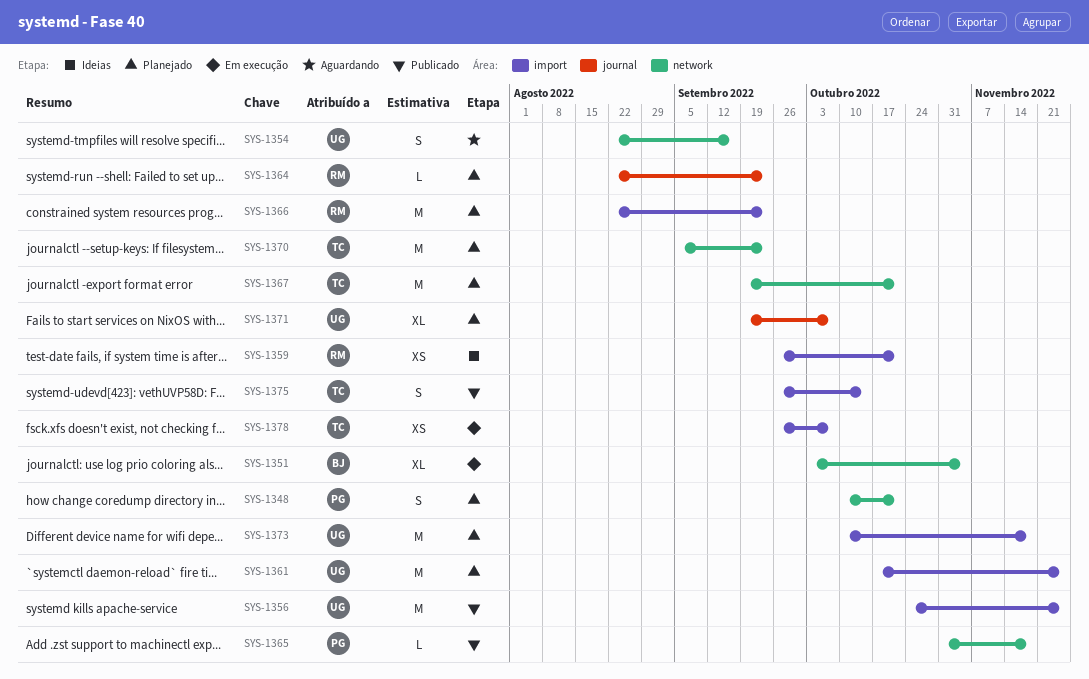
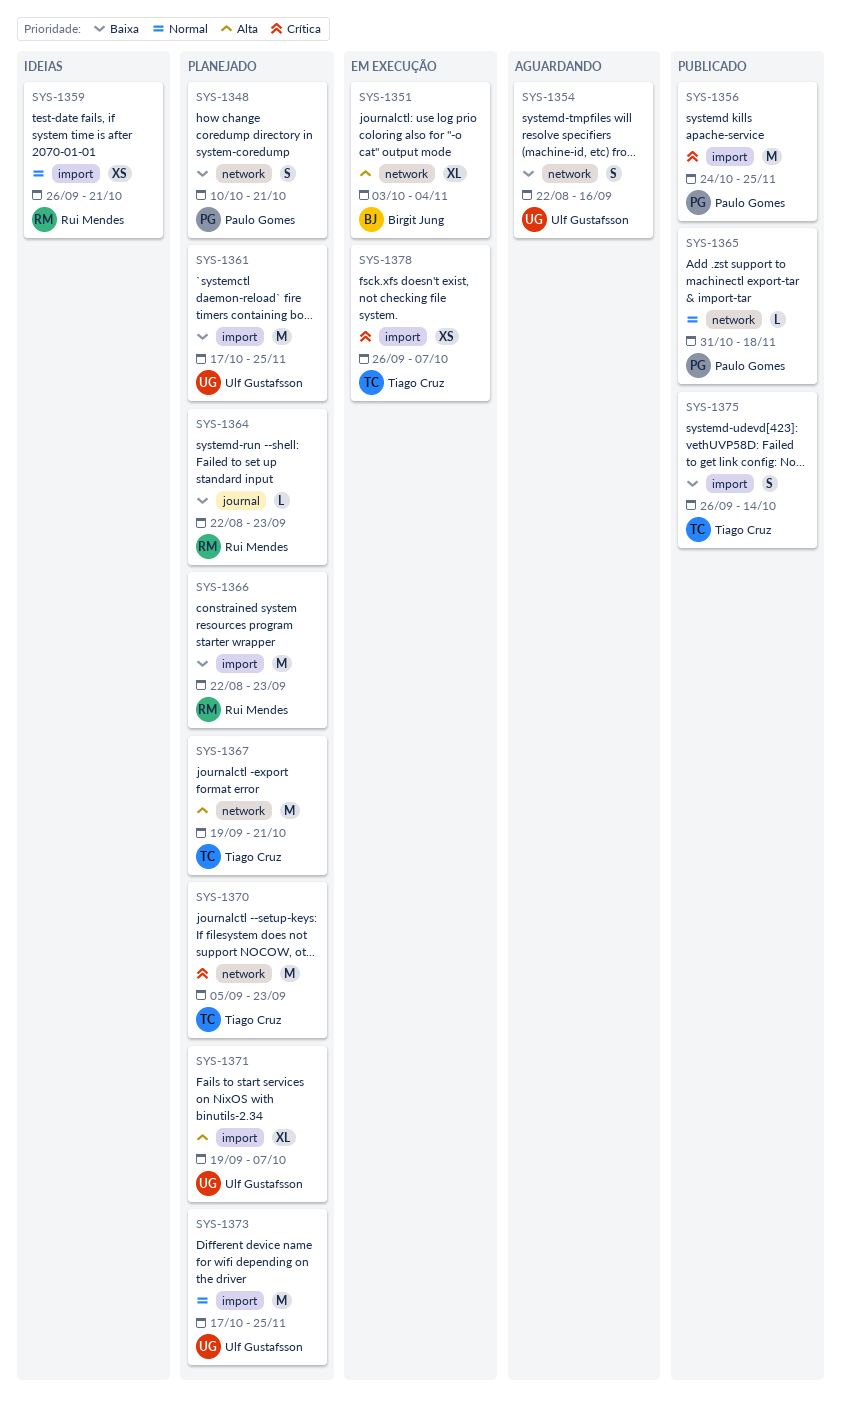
SYS-1356, owner: Ulf Gustafsson -> Paulo Gomes
SYS-1371, label: journal -> import
SYS-1373, start: Oct 10 -> Oct 17
SYS-1373, due: Nov 18 -> Nov 25

